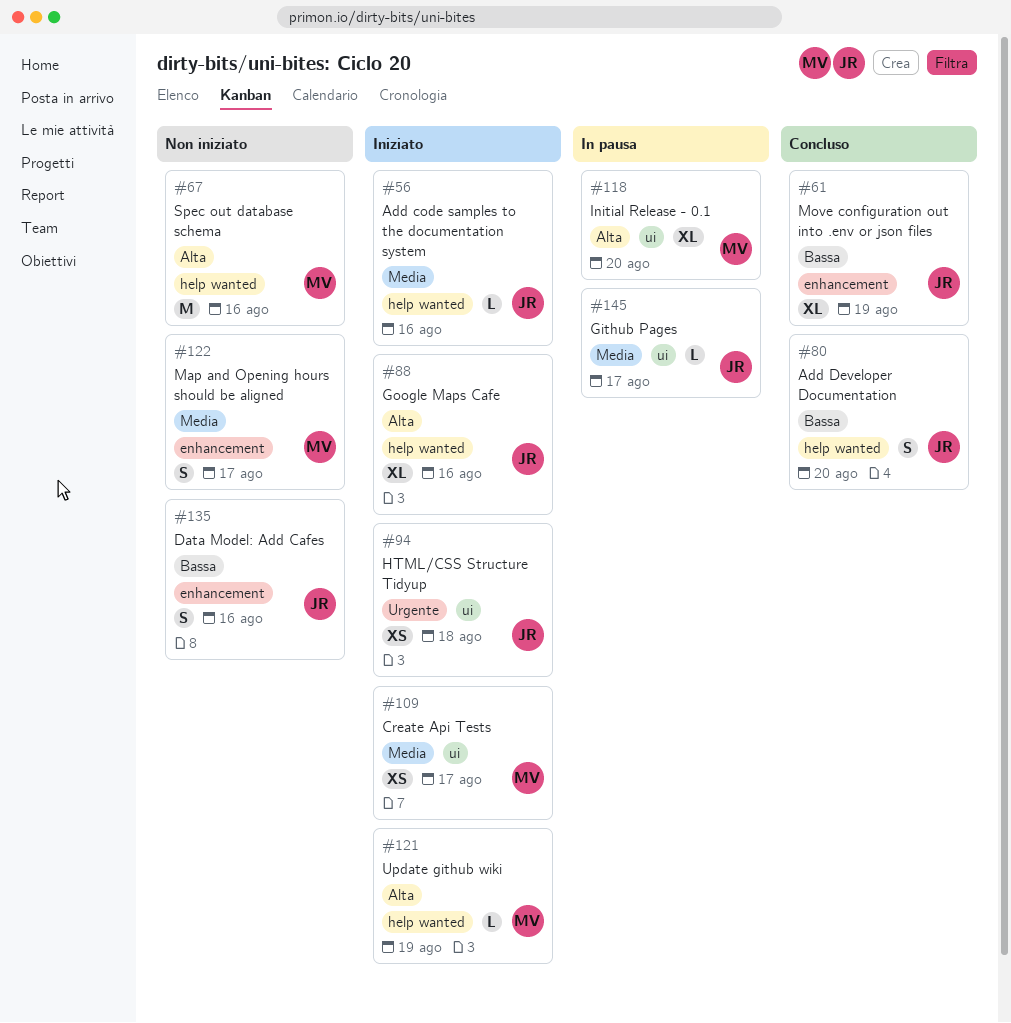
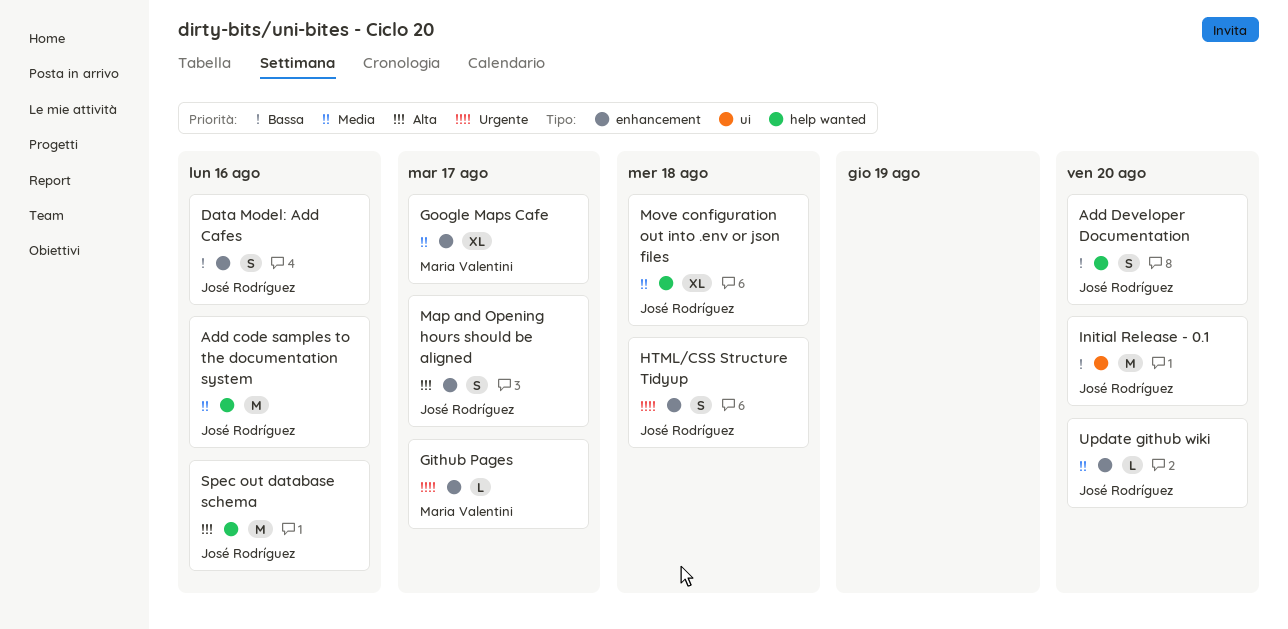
Add code samples to the documentation system, estimate: L -> M
Create Api Tests: present -> none
Github Pages, owner: José Rodríguez -> Maria Valentini
Github Pages, priority: Media -> Urgente
Github Pages, label: ui -> enhancement
Google Maps Cafe, owner: José Rodríguez -> Maria Valentini
Google Maps Cafe, priority: Alta -> Media
Google Maps Cafe, label: help wanted -> enhancement
Google Maps Cafe, due: Aug 16 -> Aug 17
HTML/CSS Structure Tidyup, label: ui -> enhancement
HTML/CSS Structure Tidyup, estimate: XS -> S
Initial Release - 0.1, owner: Maria Valentini -> José Rodríguez
Initial Release - 0.1, priority: Alta -> Bassa
Initial Release - 0.1, estimate: XL -> M
Map and Opening hours should be aligned, owner: Maria Valentini -> José Rodríguez
Map and Opening hours should be aligned, priority: Media -> Alta
Move configuration out into .env or json files, priority: Bassa -> Media
Move configuration out into .env or json files, label: enhancement -> help wanted
Move configuration out into .env or json files, due: Aug 19 -> Aug 18
Spec out database schema, owner: Maria Valentini -> José Rodríguez
Update github wiki, owner: Maria Valentini -> José Rodríguez
Update github wiki, priority: Alta -> Media
Update github wiki, label: help wanted -> enhancement
Update github wiki, due: Aug 19 -> Aug 20

